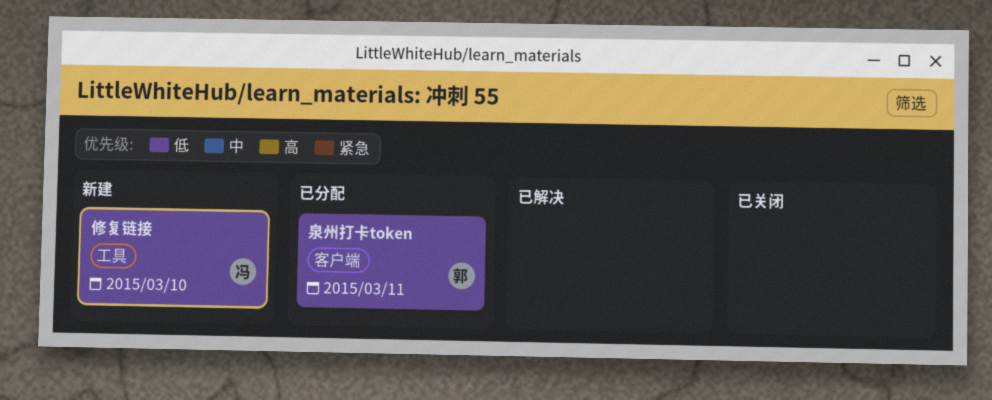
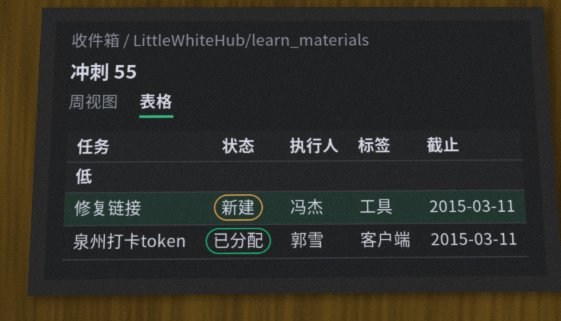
修复链接, due: Mar 10 -> Mar 11

